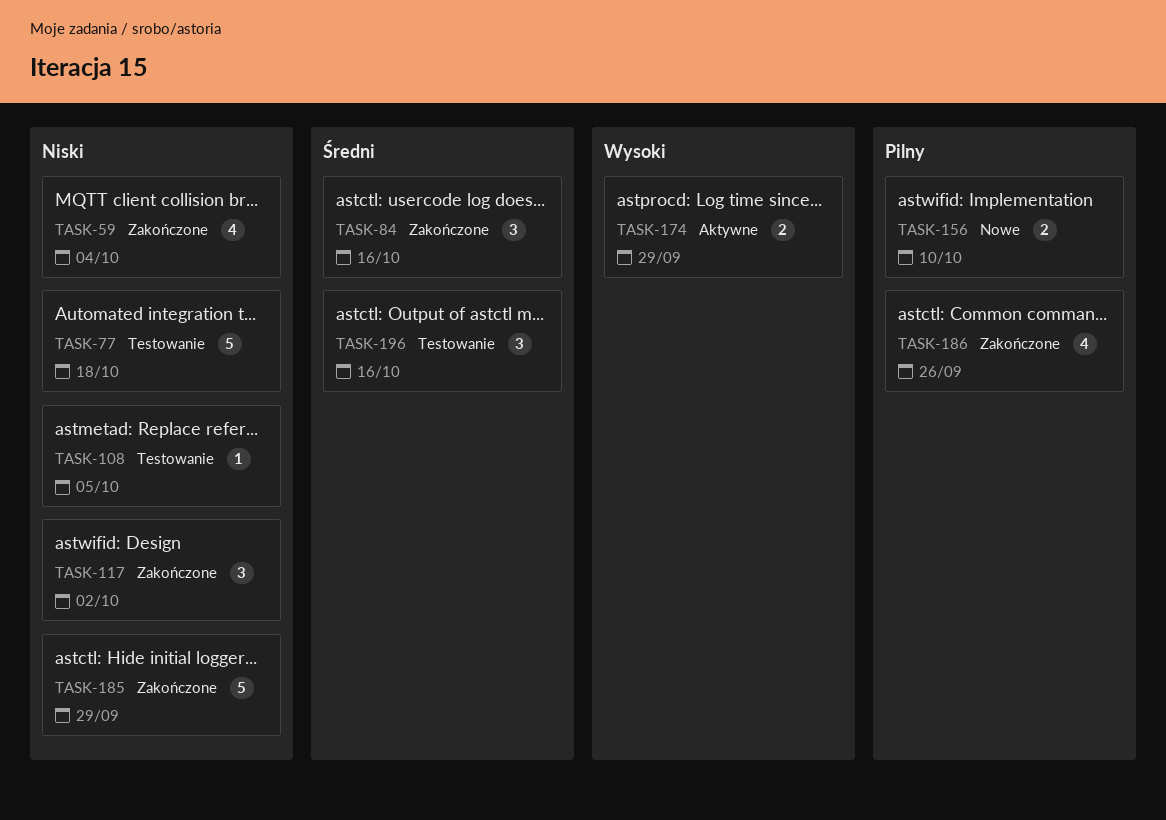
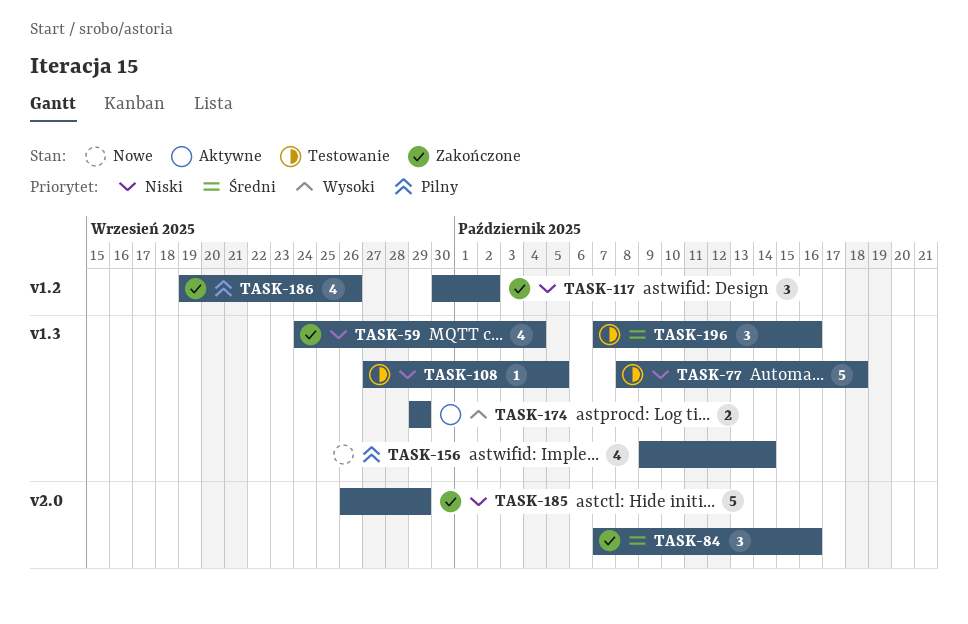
TASK-156, estimate: 2 -> 4
TASK-156, due: Oct 10 -> Oct 14

